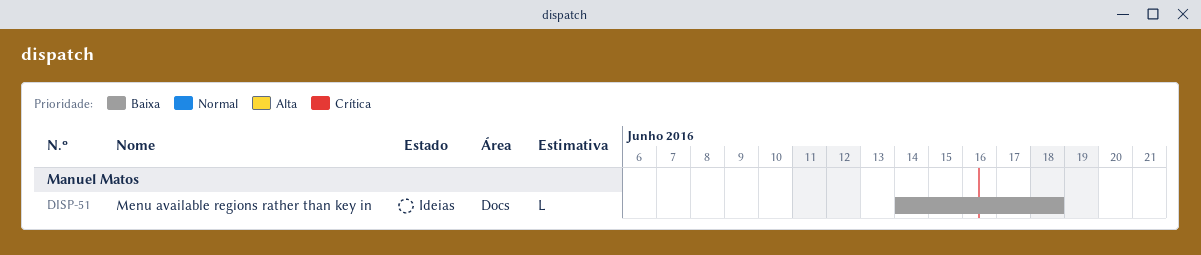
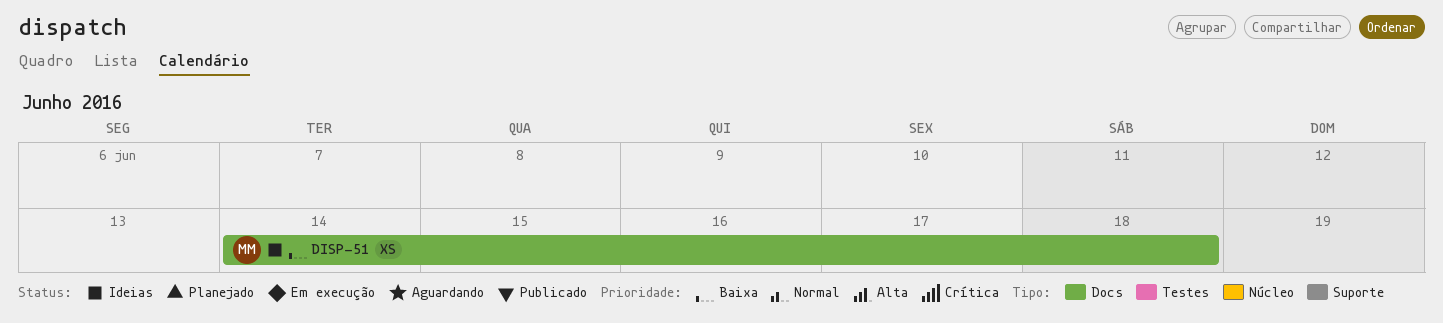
DISP-51, estimate: L -> XS

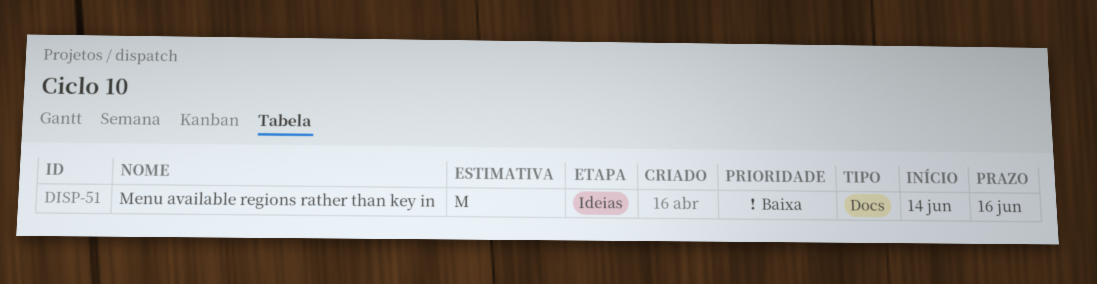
DISP-51, estimate: XS -> M
DISP-51, due: Jun 18 -> Jun 16

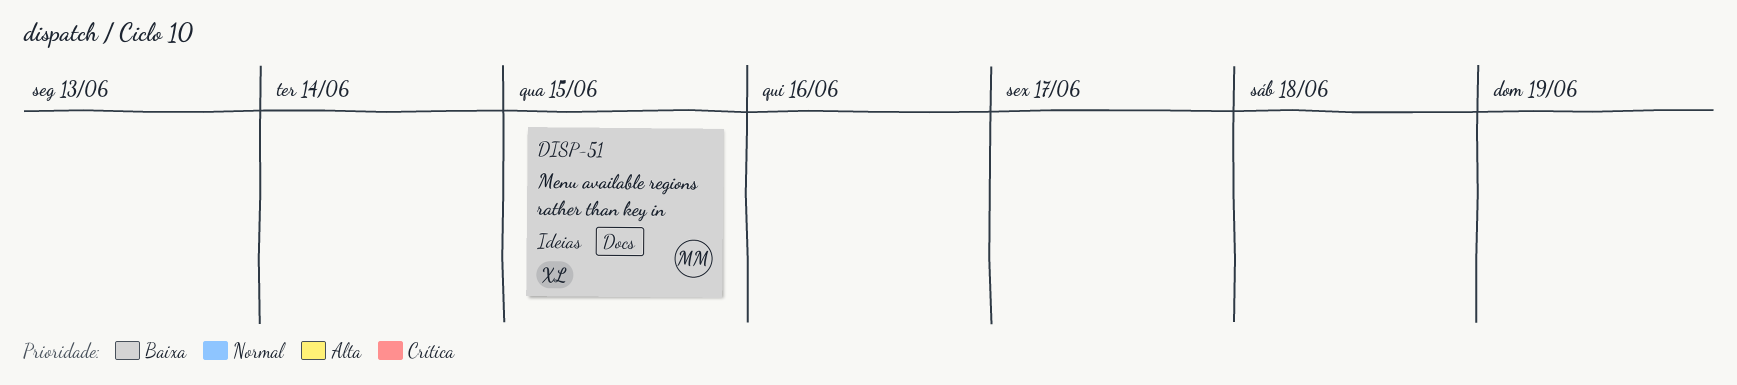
DISP-51, estimate: M -> XL
DISP-51, due: Jun 16 -> Jun 15

